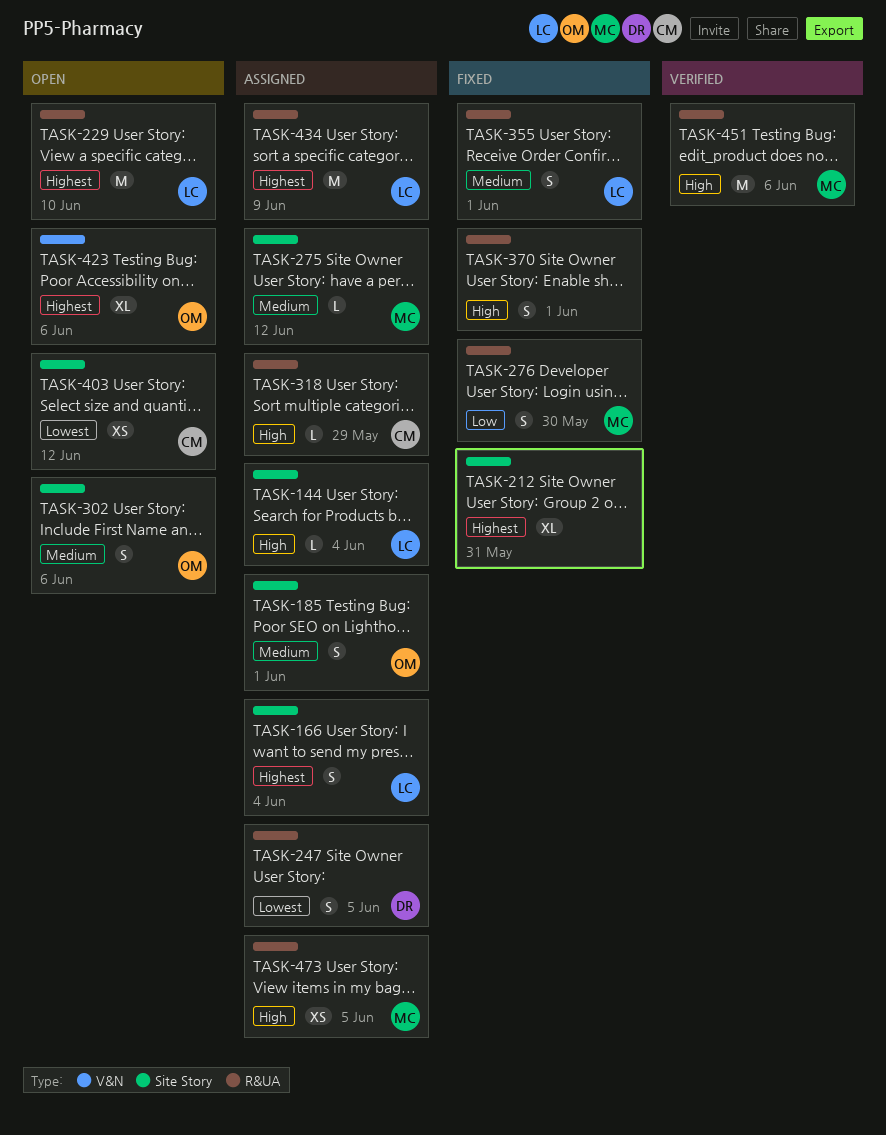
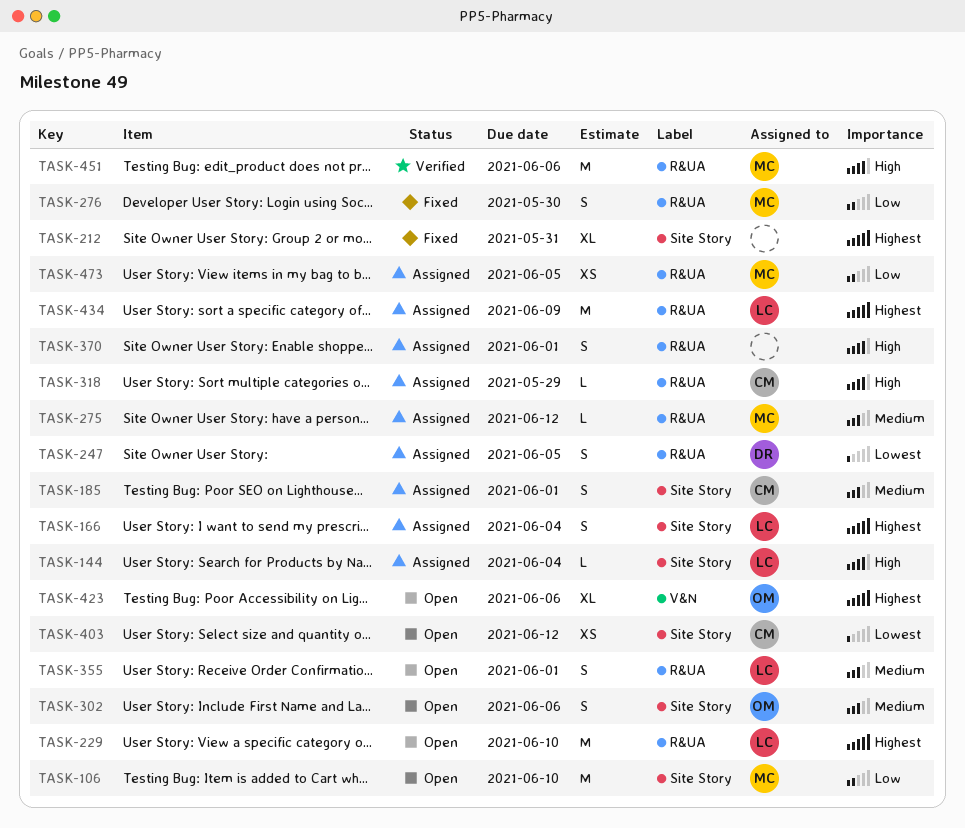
TASK-106: none -> present
TASK-185, owner: OM -> CM
TASK-275, label: Site Story -> R&UA
TASK-355, status: Fixed -> Open
TASK-370, status: Fixed -> Assigned
TASK-473, priority: High -> Low

